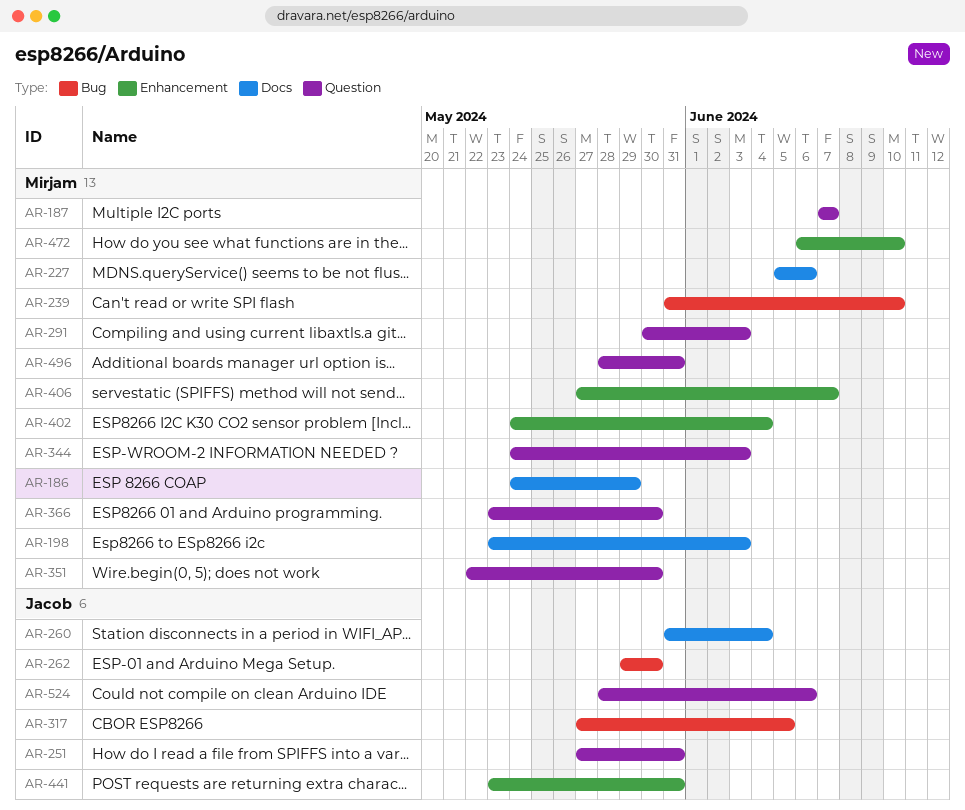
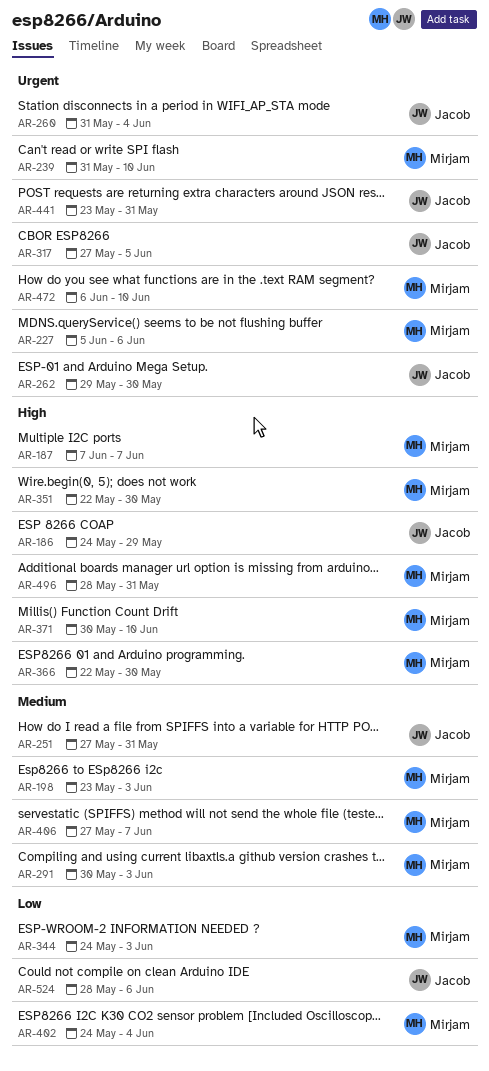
AR-186, owner: Mirjam -> Jacob
AR-366, start: May 23 -> May 22
AR-371: none -> present

